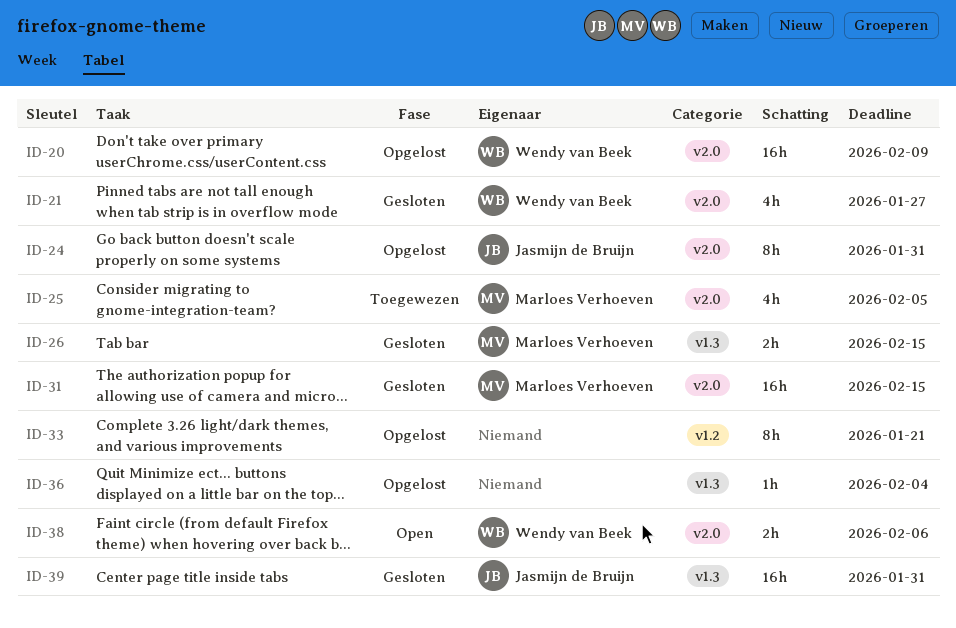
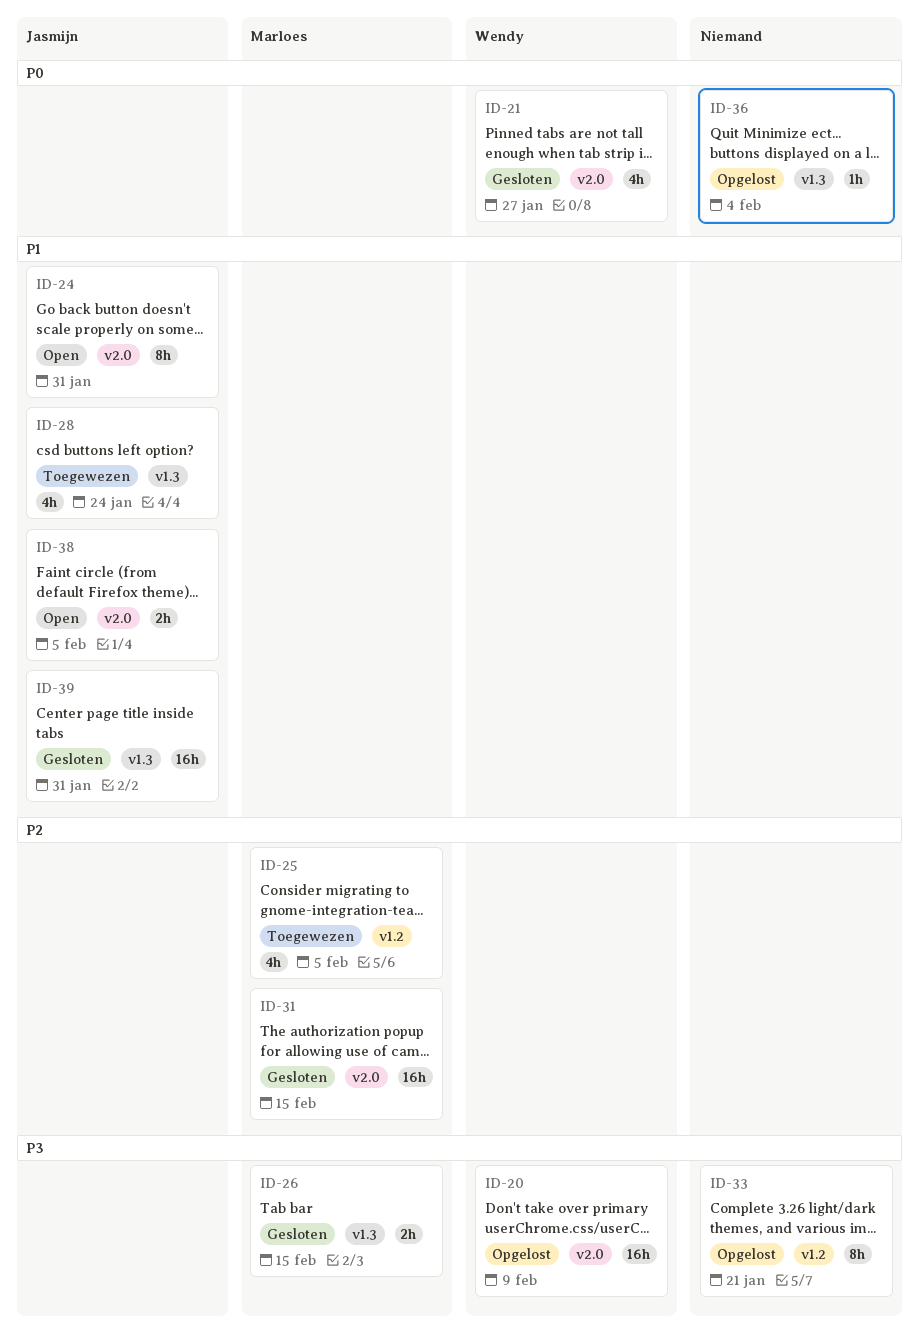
ID-24, status: Opgelost -> Open
ID-25, label: v2.0 -> v1.2
ID-28: none -> present
ID-38, owner: Wendy van Beek -> Jasmijn de Bruijn
ID-38, due: Feb 6 -> Feb 5

